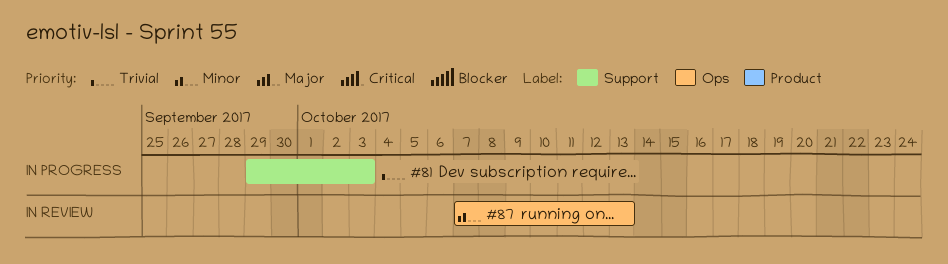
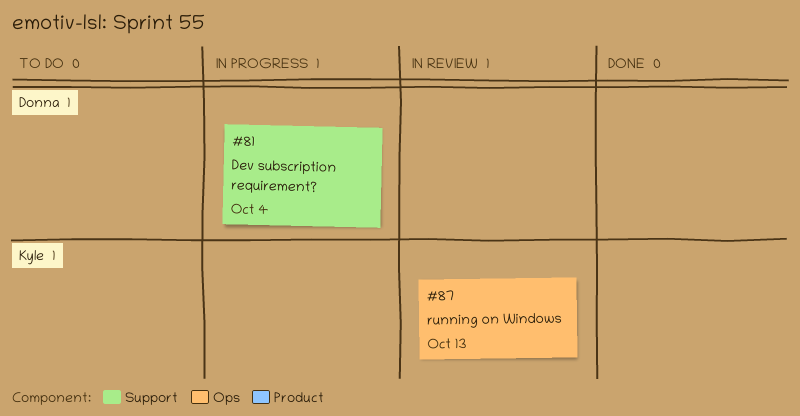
#81, due: Oct 3 -> Oct 4

